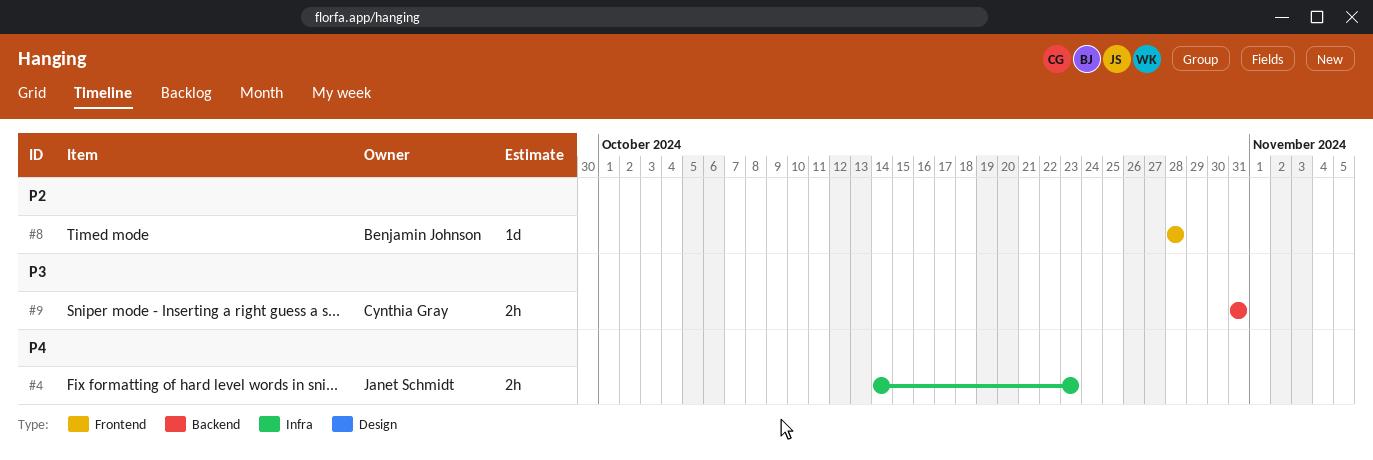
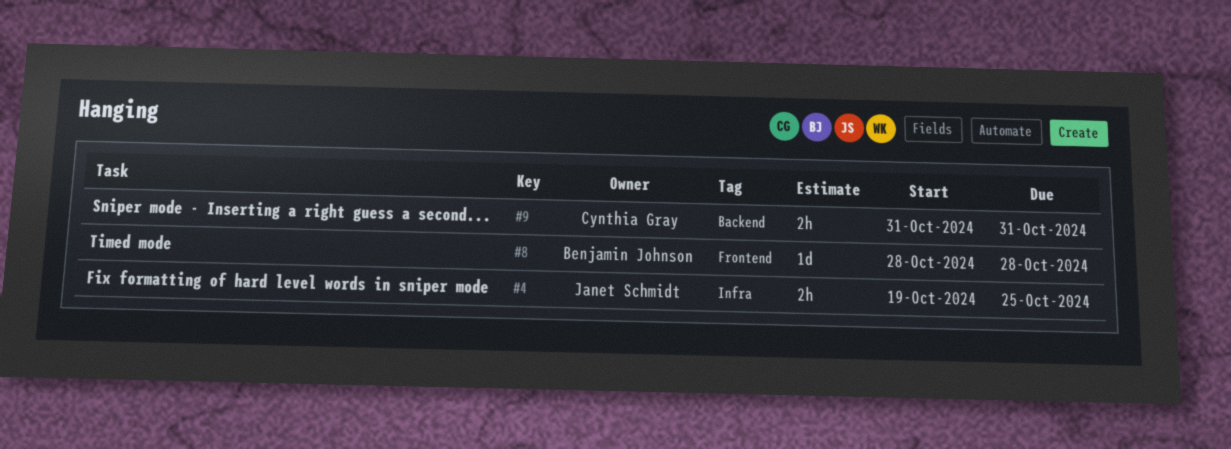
#4, start: Oct 14 -> Oct 19
#4, due: Oct 23 -> Oct 25

